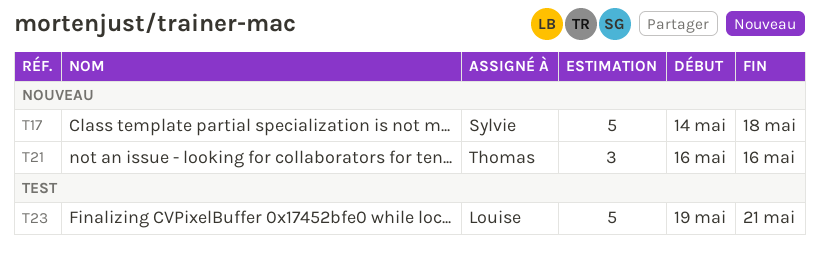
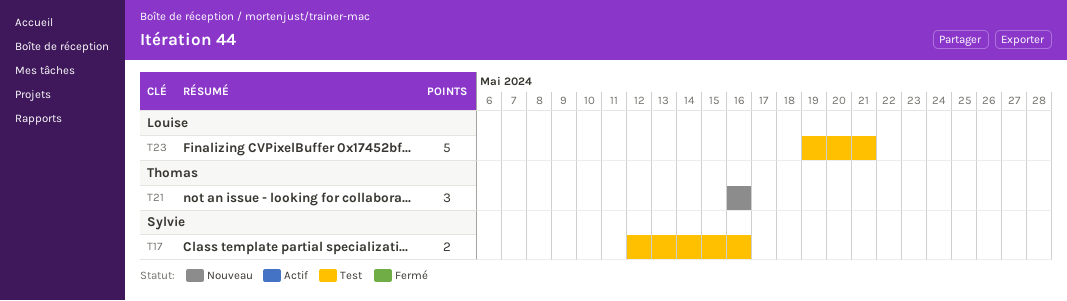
T17, status: Nouveau -> Test
T17, estimate: 5 -> 2
T17, start: May 14 -> May 12
T17, due: May 18 -> May 16

